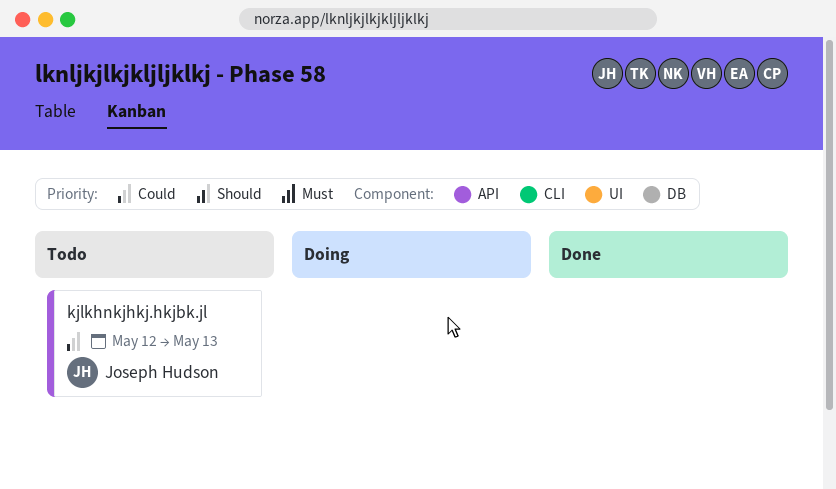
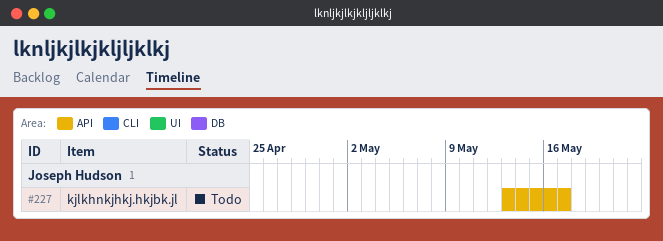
kjlkhnkjhkj.hkjbk.jl, start: May 12 -> May 13
kjlkhnkjhkj.hkjbk.jl, due: May 13 -> May 17

